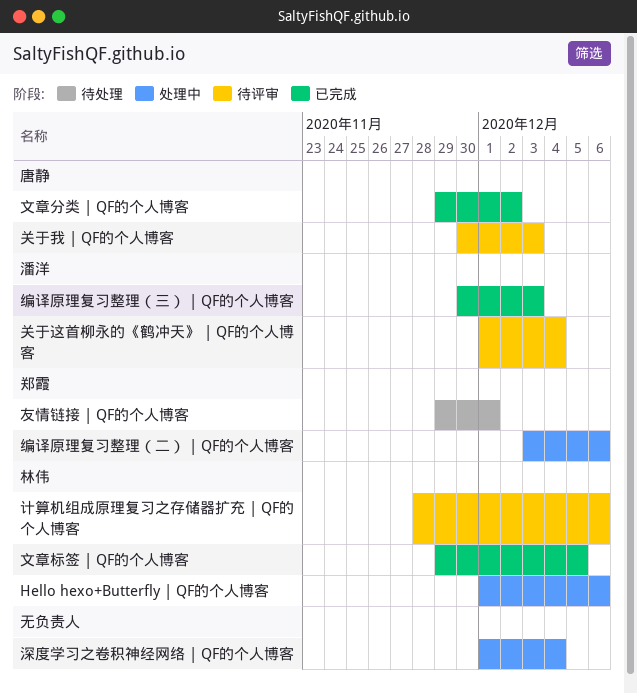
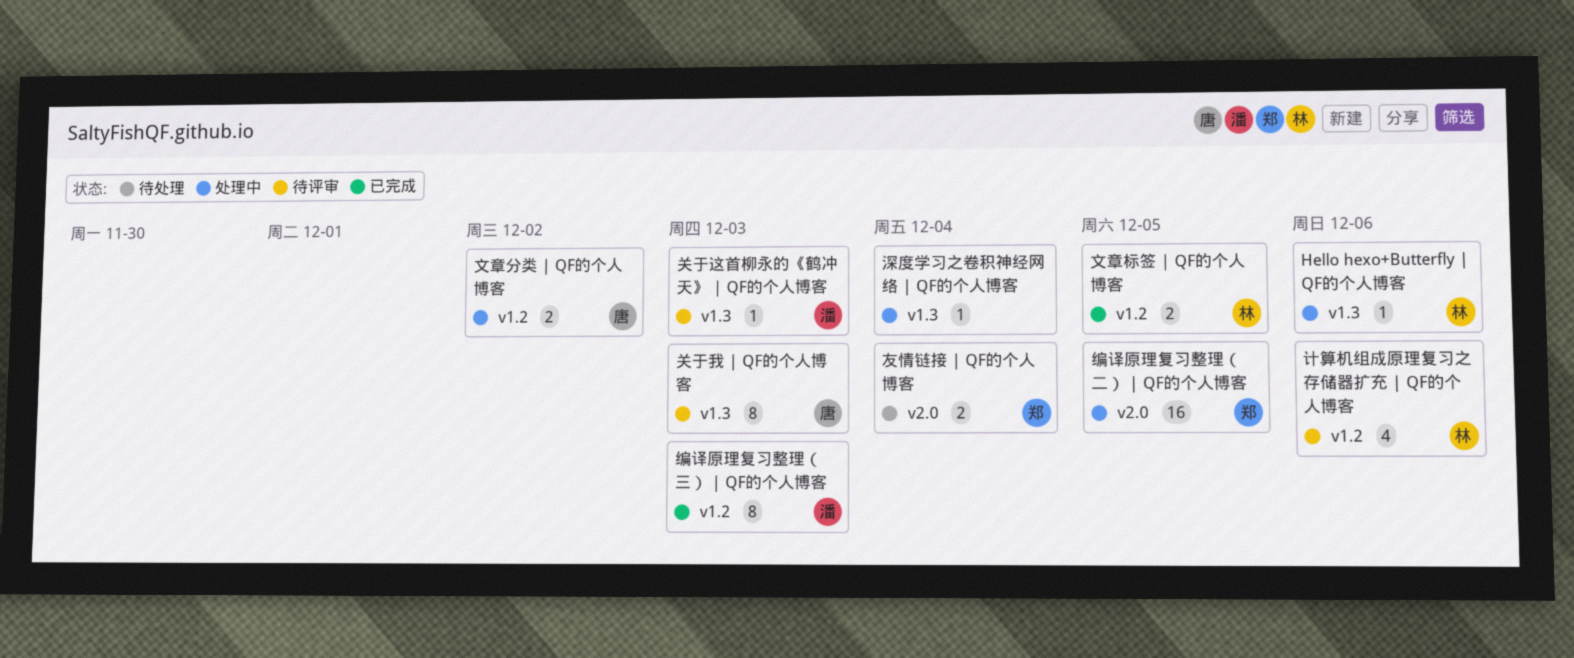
关于这首柳永的《鹤冲天》 | QF的个人博客, due: Dec 4 -> Dec 3
友情链接 | QF的个人博客, due: Dec 1 -> Dec 4
文章分类 | QF的个人博客, status: 已完成 -> 处理中
编译原理复习整理（二） | QF的个人博客, due: Dec 6 -> Dec 5

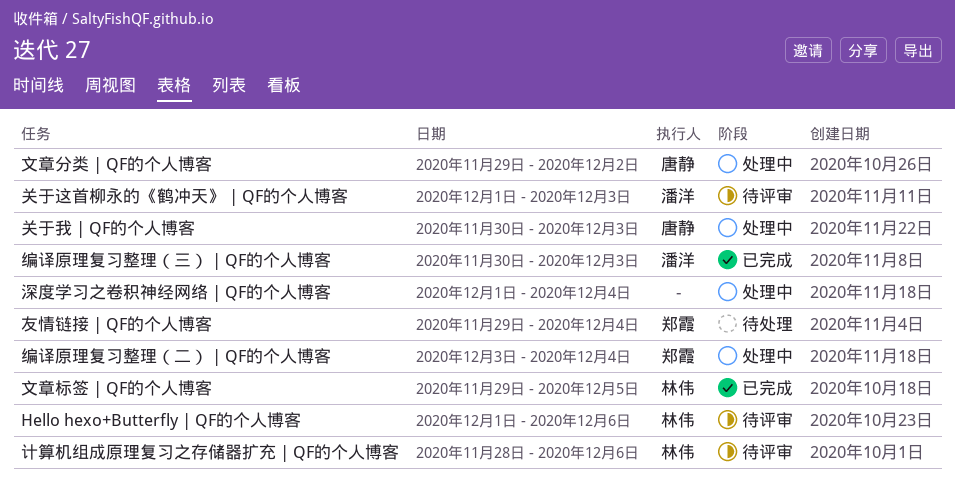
Hello hexo+Butterfly | QF的个人博客, status: 处理中 -> 待评审
关于我 | QF的个人博客, status: 待评审 -> 处理中
编译原理复习整理（二） | QF的个人博客, due: Dec 5 -> Dec 4

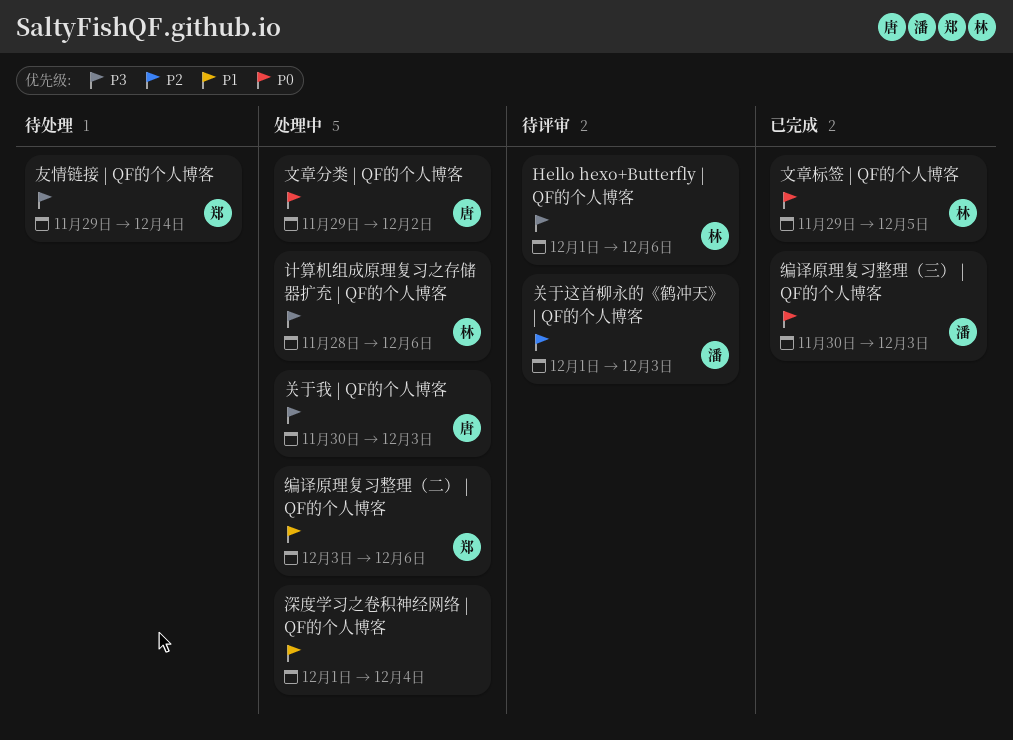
编译原理复习整理（二） | QF的个人博客, due: Dec 4 -> Dec 6
计算机组成原理复习之存储器扩充 | QF的个人博客, status: 待评审 -> 处理中

